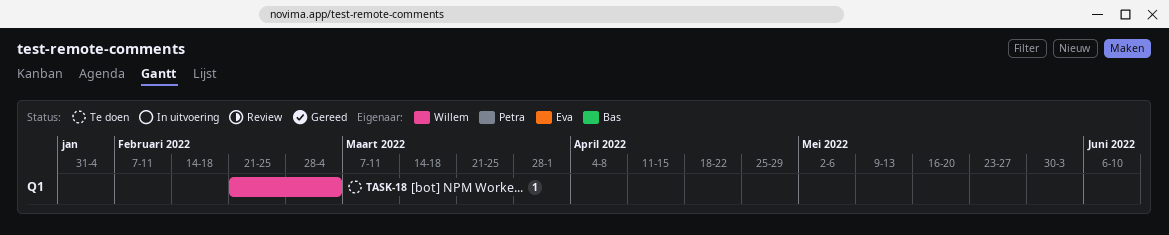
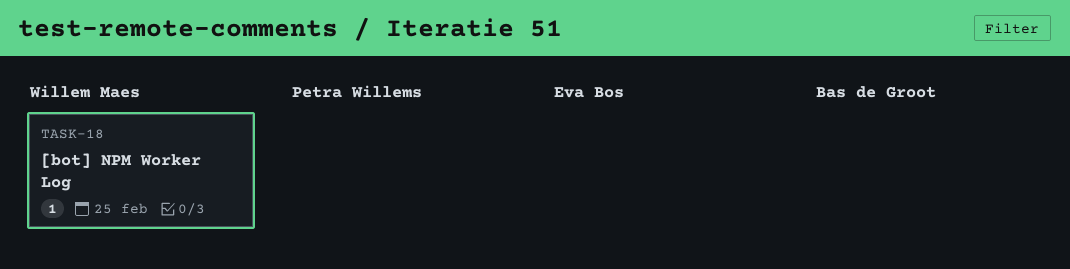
TASK-18, due: Mar 4 -> Feb 25

